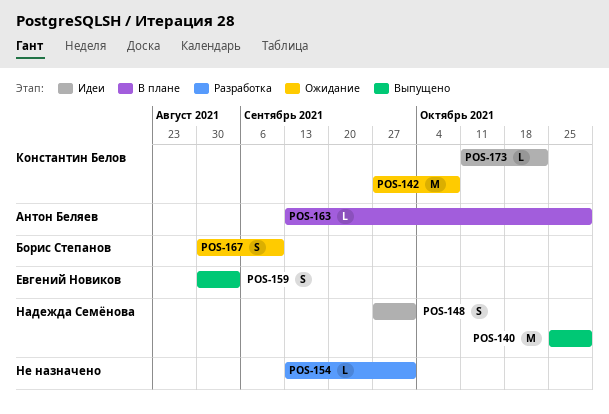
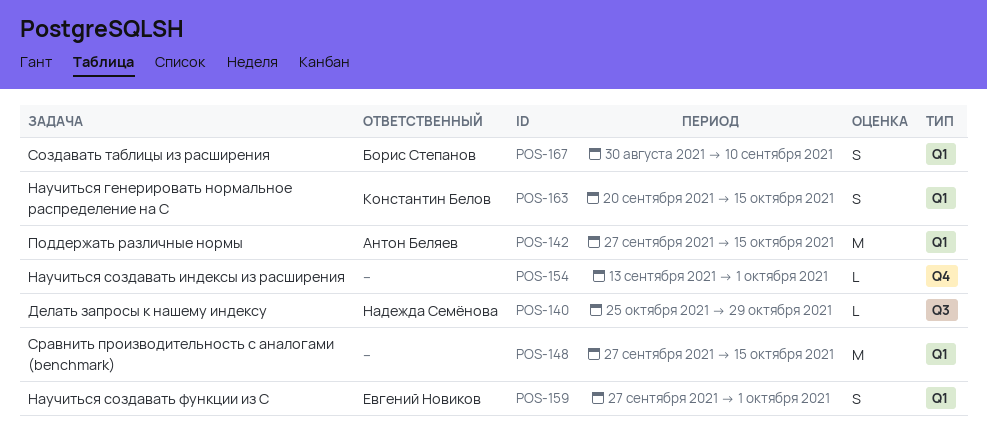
POS-140, estimate: M -> L
POS-142, owner: Константин Белов -> Антон Беляев
POS-142, due: Oct 8 -> Oct 15
POS-148, owner: Надежда Семёнова -> none
POS-148, estimate: S -> M
POS-148, due: Oct 1 -> Oct 15
POS-159, start: Aug 30 -> Sep 27
POS-159, due: Sep 3 -> Oct 1
POS-163, owner: Антон Беляев -> Константин Белов
POS-163, estimate: L -> S
POS-163, start: Sep 13 -> Sep 20
POS-163, due: Oct 29 -> Oct 15
POS-173: present -> none

